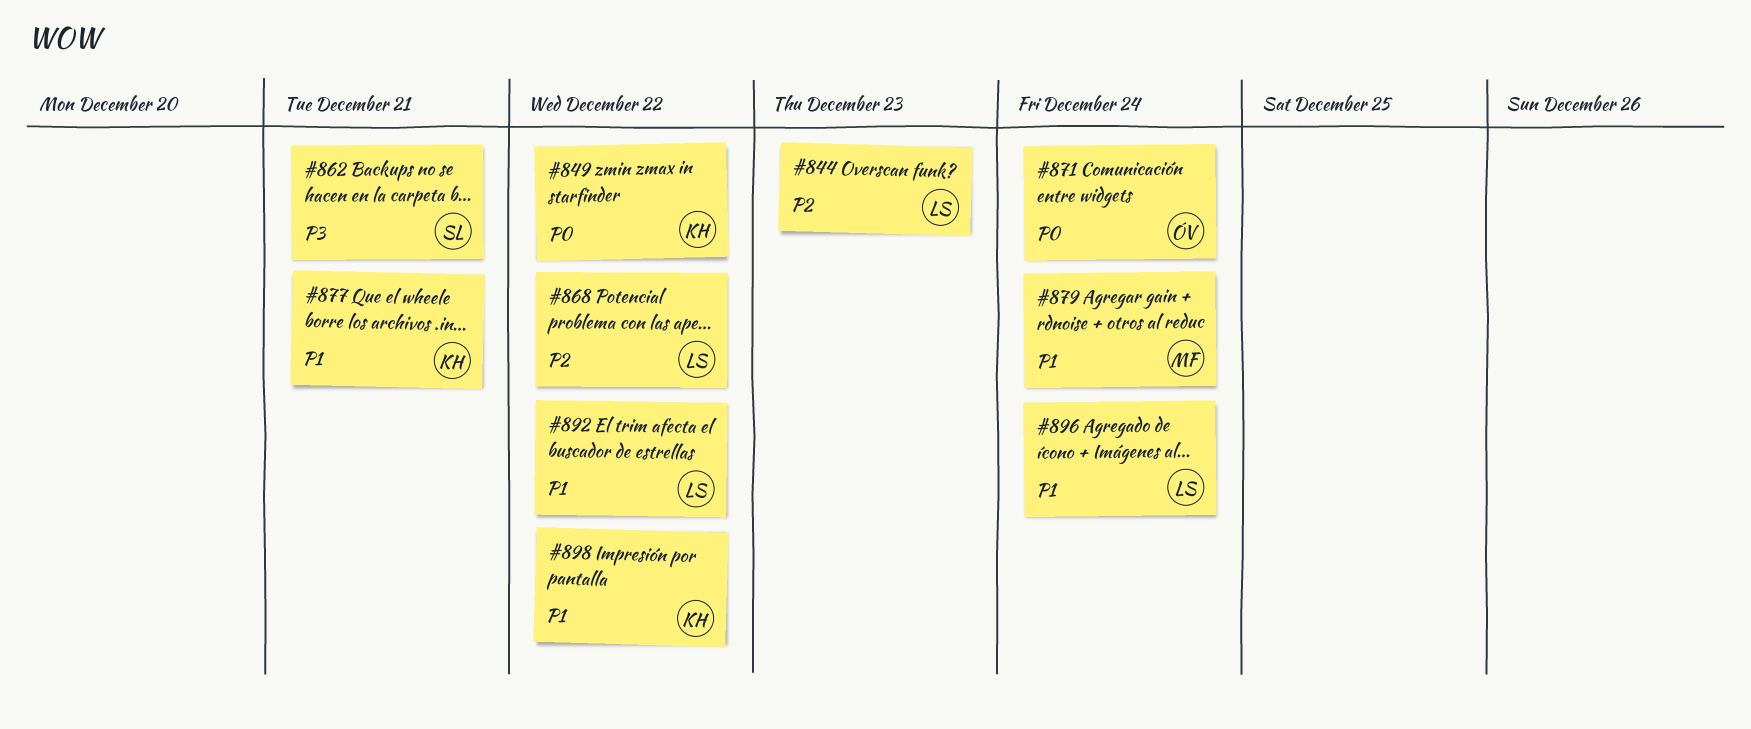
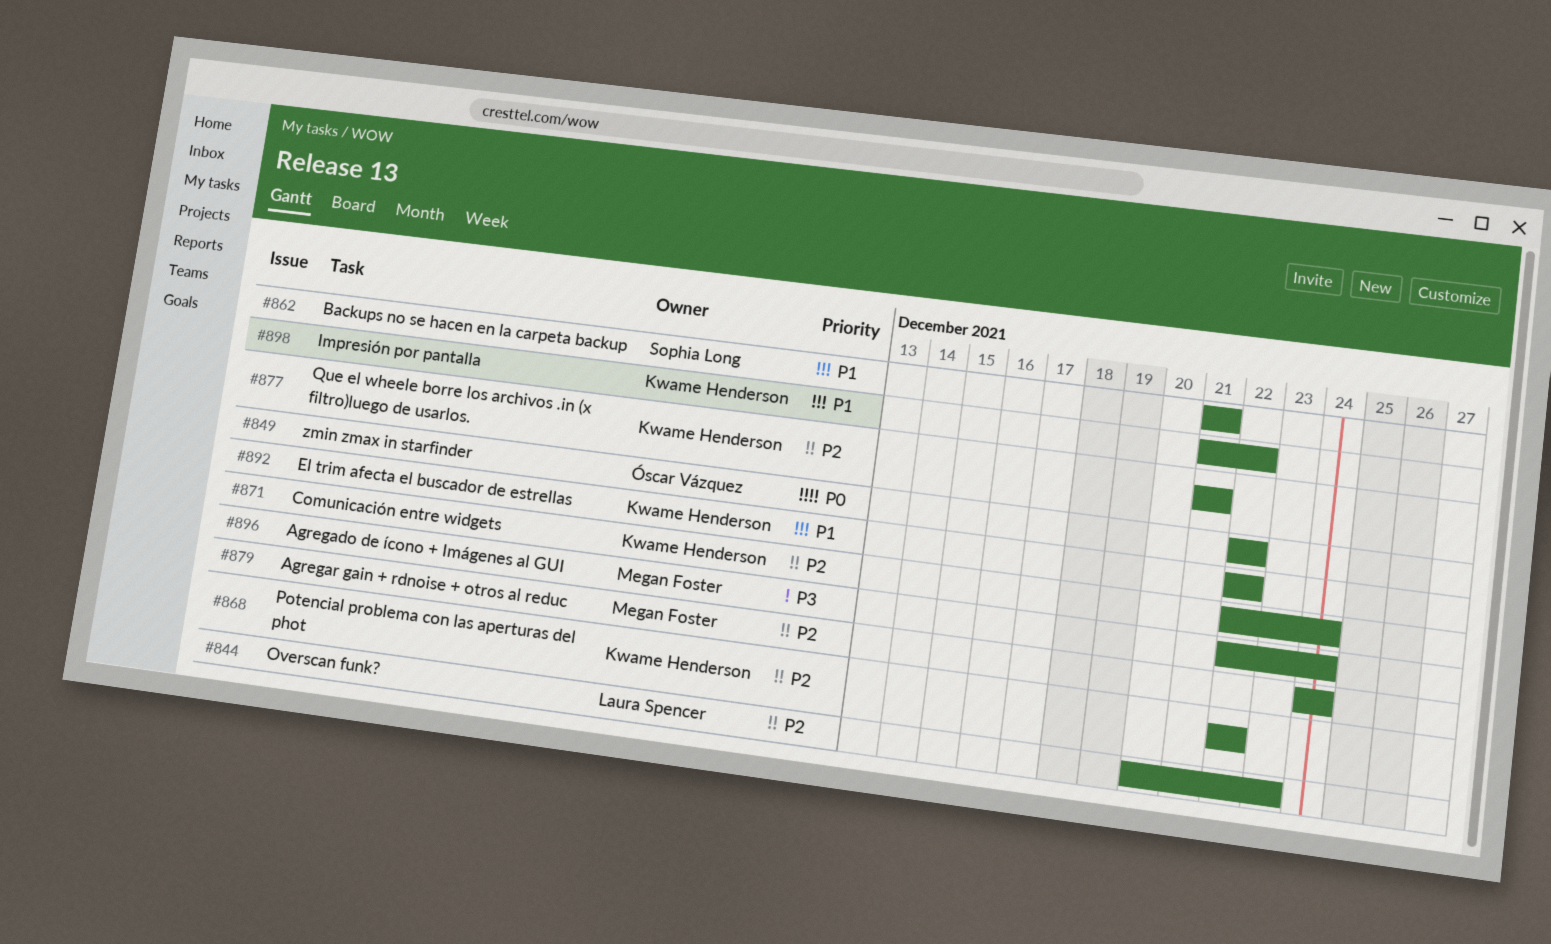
#849, owner: Kwame Henderson -> Óscar Vázquez
#862, priority: P3 -> P1
#868, owner: Laura Spencer -> Kwame Henderson
#871, owner: Óscar Vázquez -> Kwame Henderson
#871, priority: P0 -> P2
#877, priority: P1 -> P2
#879, priority: P1 -> P2
#892, owner: Laura Spencer -> Kwame Henderson
#896, owner: Laura Spencer -> Megan Foster
#896, priority: P1 -> P3

